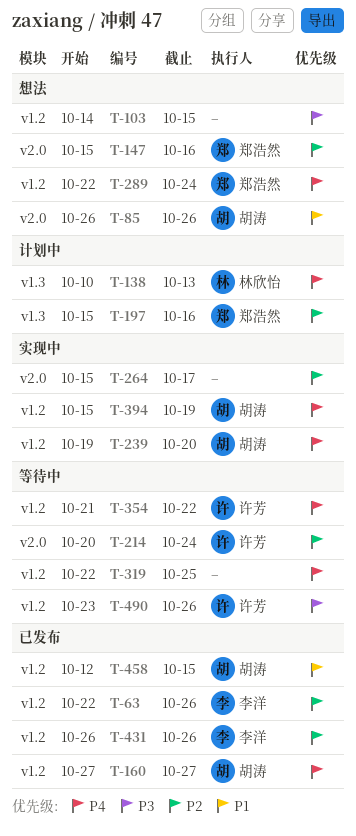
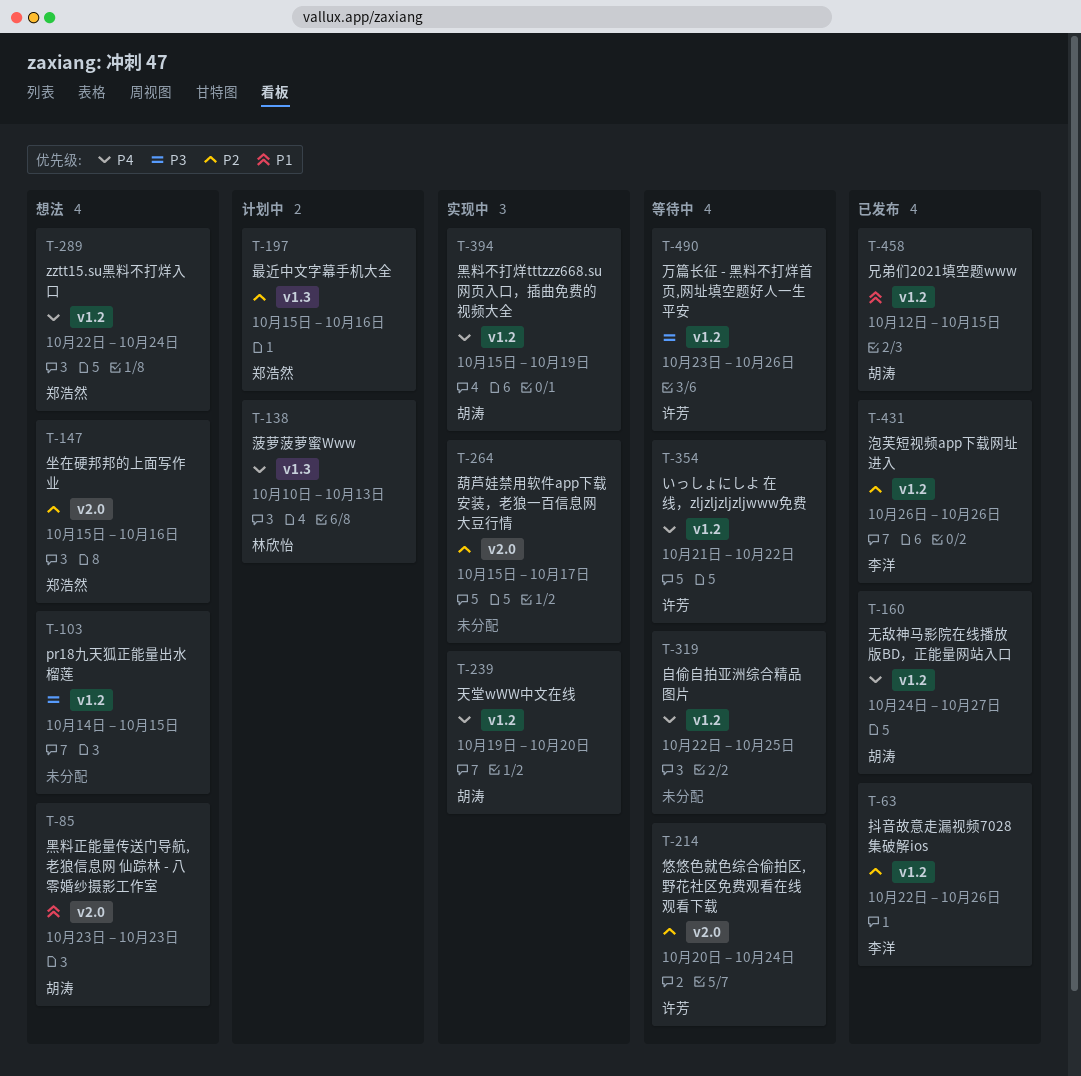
T-85, start: Oct 26 -> Oct 23
T-85, due: Oct 26 -> Oct 23
T-160, start: Oct 27 -> Oct 24

